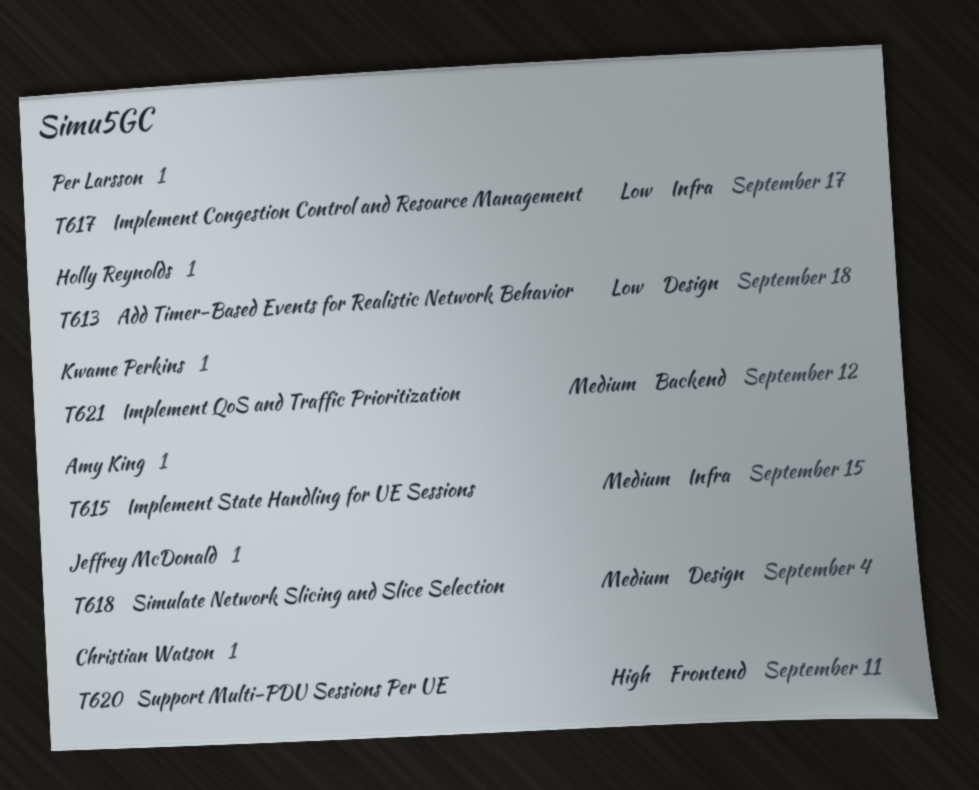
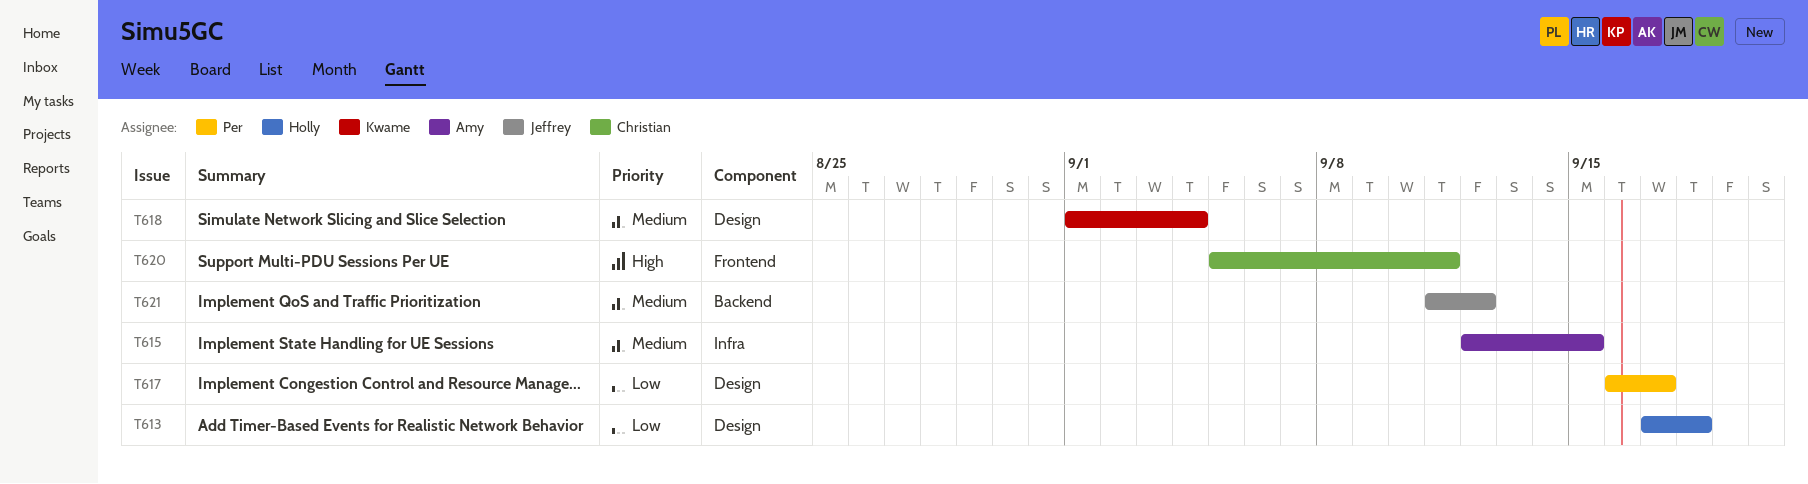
T617, label: Infra -> Design
T618, owner: Jeffrey McDonald -> Kwame Perkins
T621, owner: Kwame Perkins -> Jeffrey McDonald

